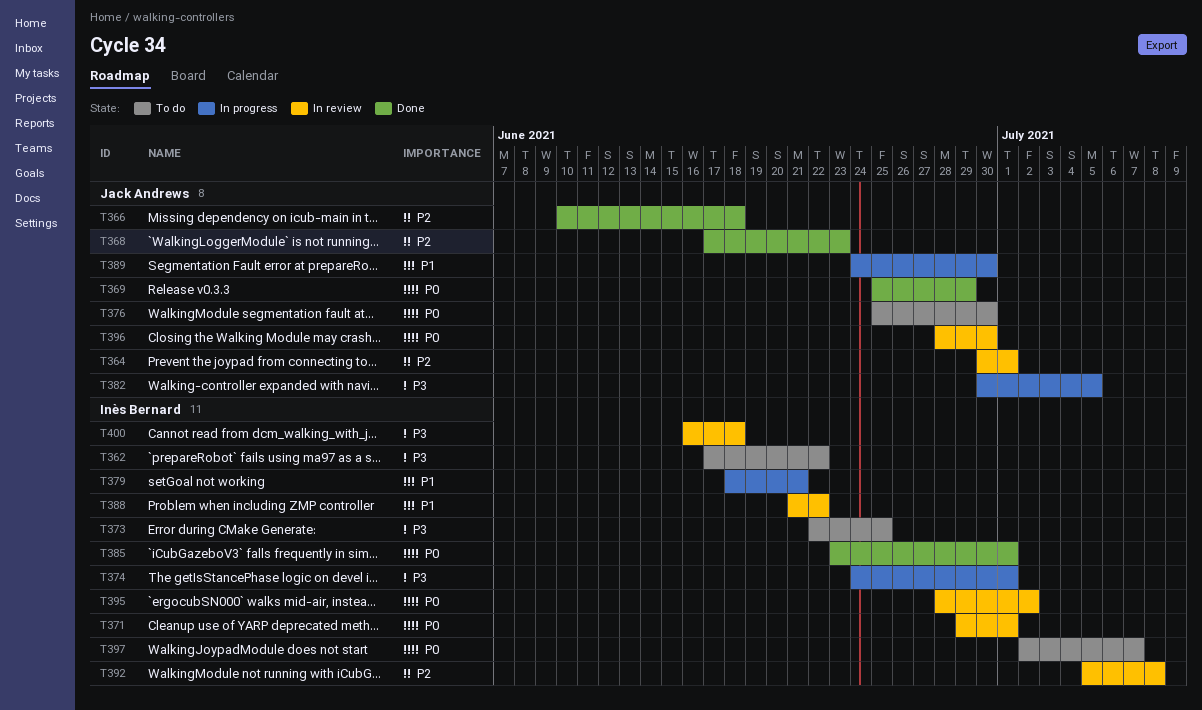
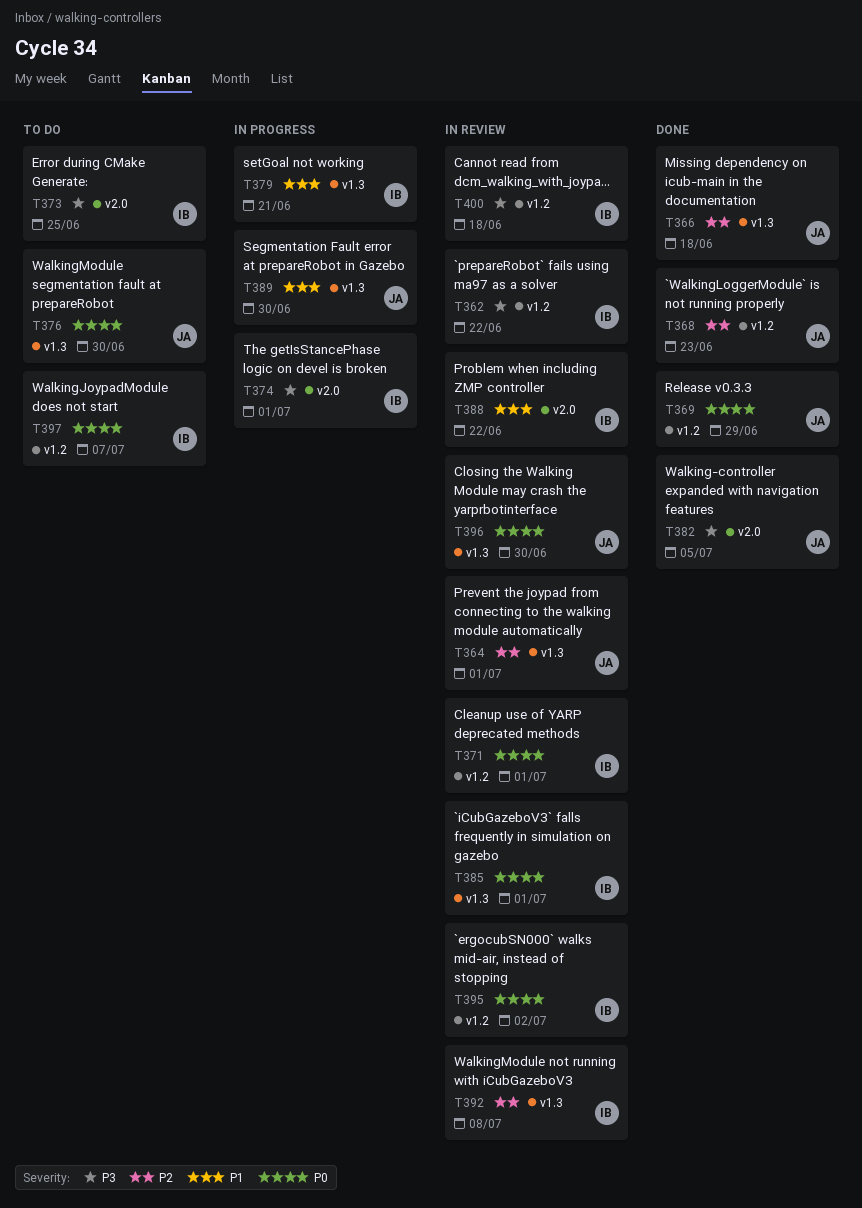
T362, status: To do -> In review
T382, status: In progress -> Done
T385, status: Done -> In review

